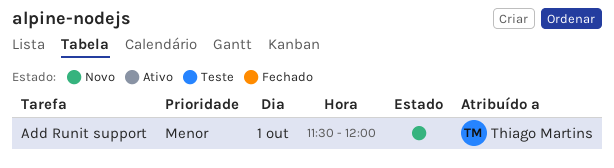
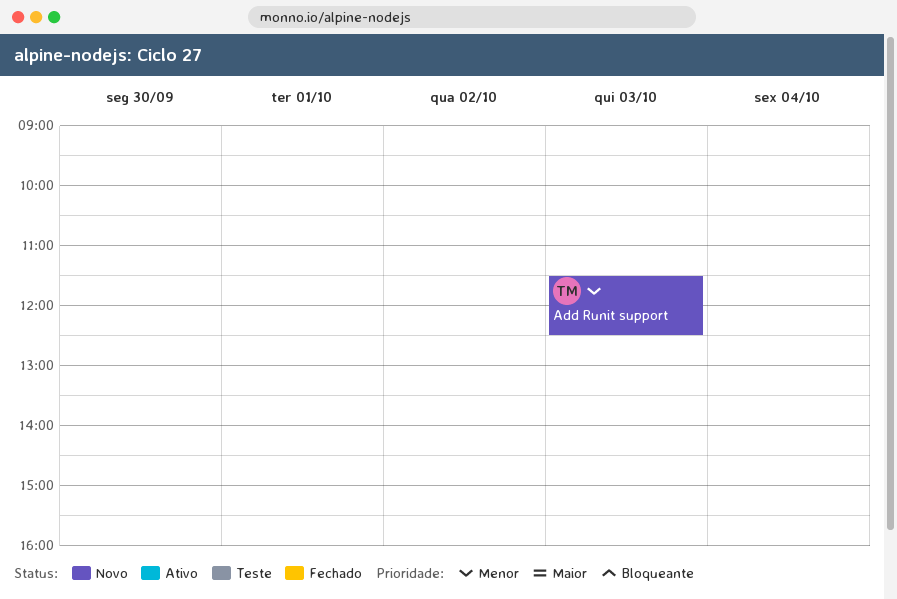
Add Runit support, day: Oct 1 -> Oct 3
Add Runit support, ends: 12:00 -> 12:30

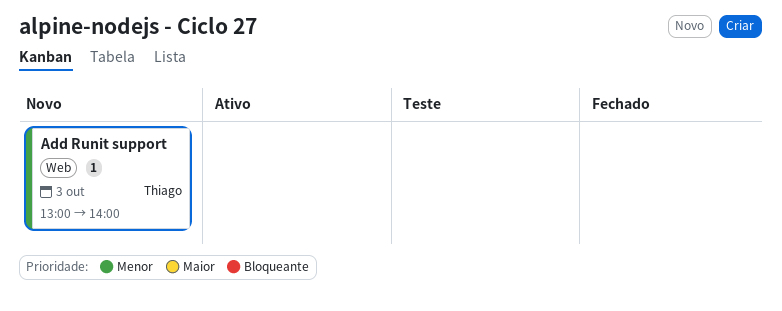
Add Runit support, begins: 11:30 -> 13:00
Add Runit support, ends: 12:30 -> 14:00

